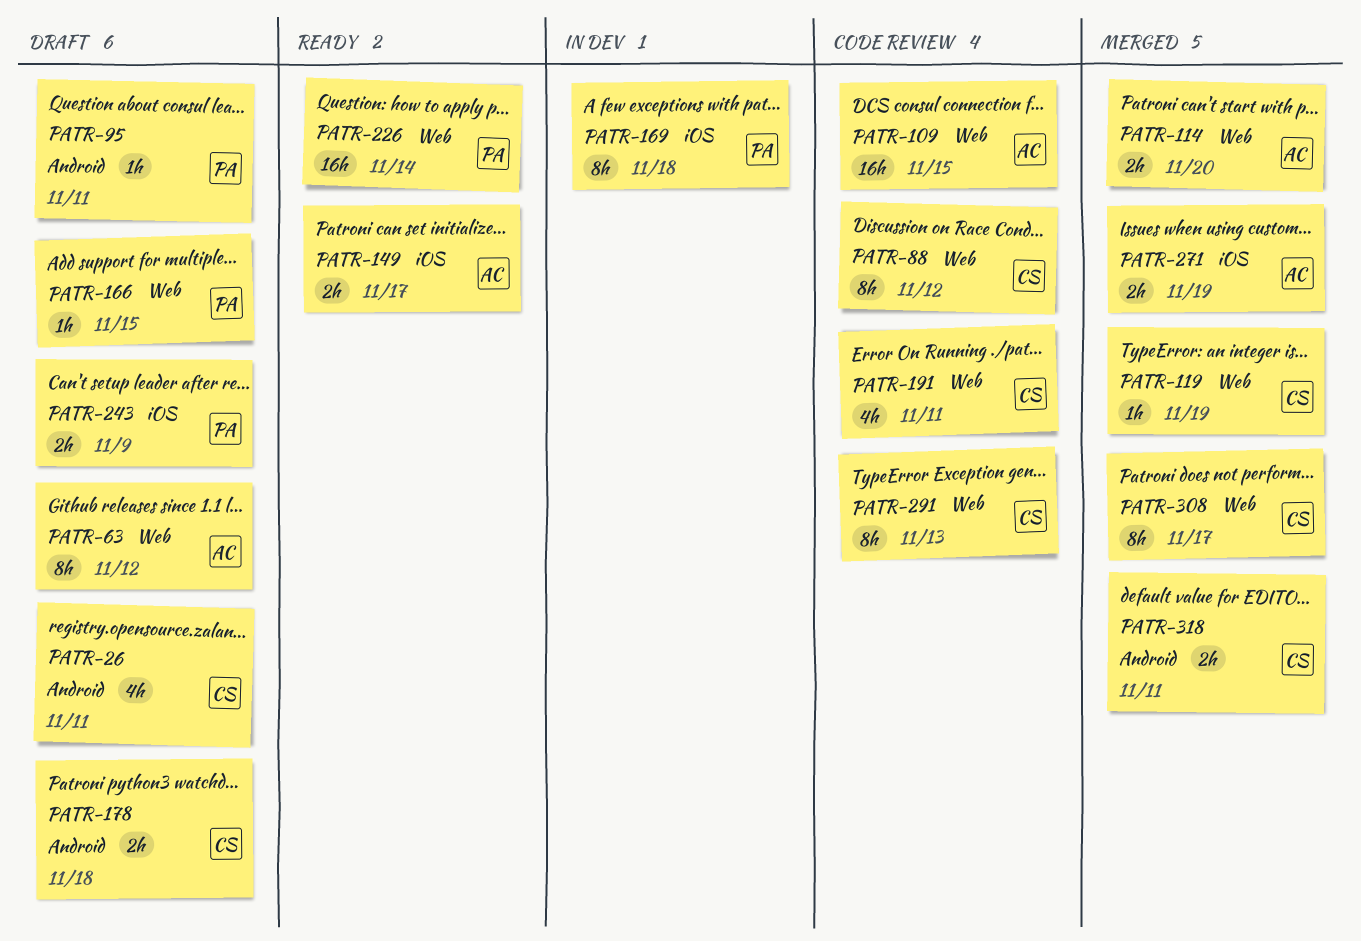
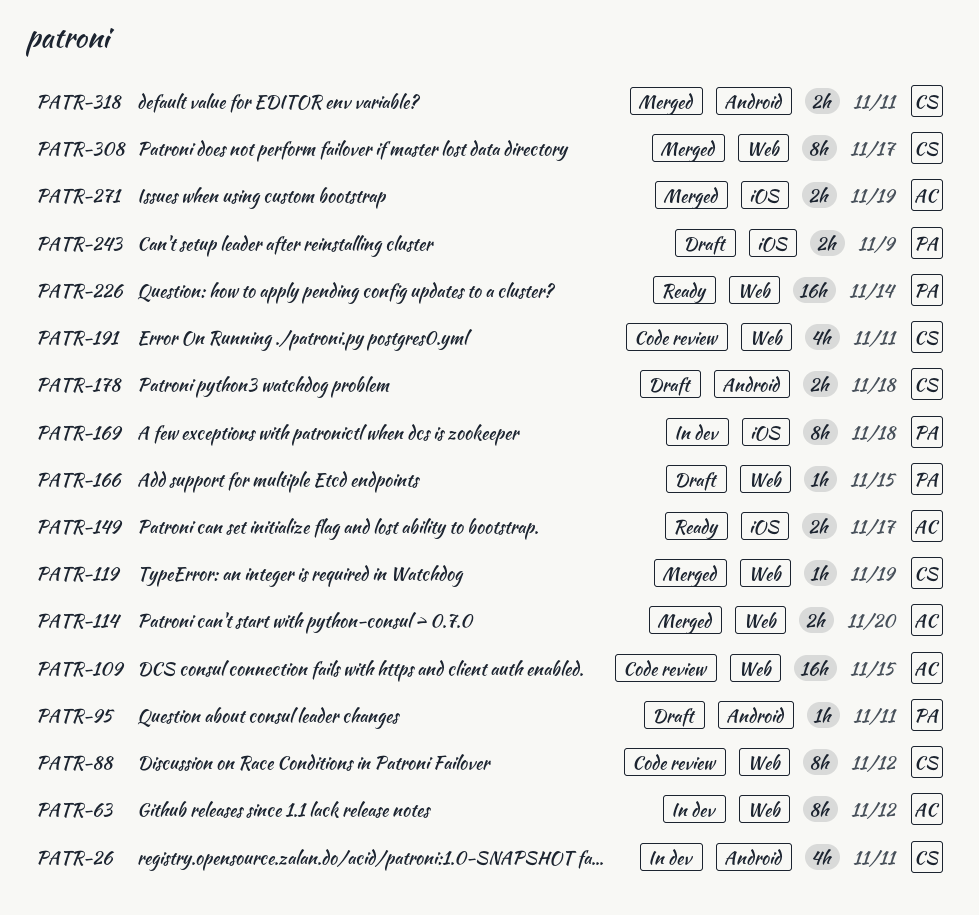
PATR-26, status: Draft -> In dev
PATR-63, status: Draft -> In dev
PATR-291: present -> none

